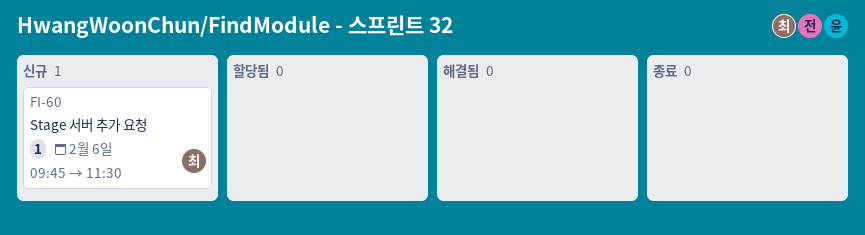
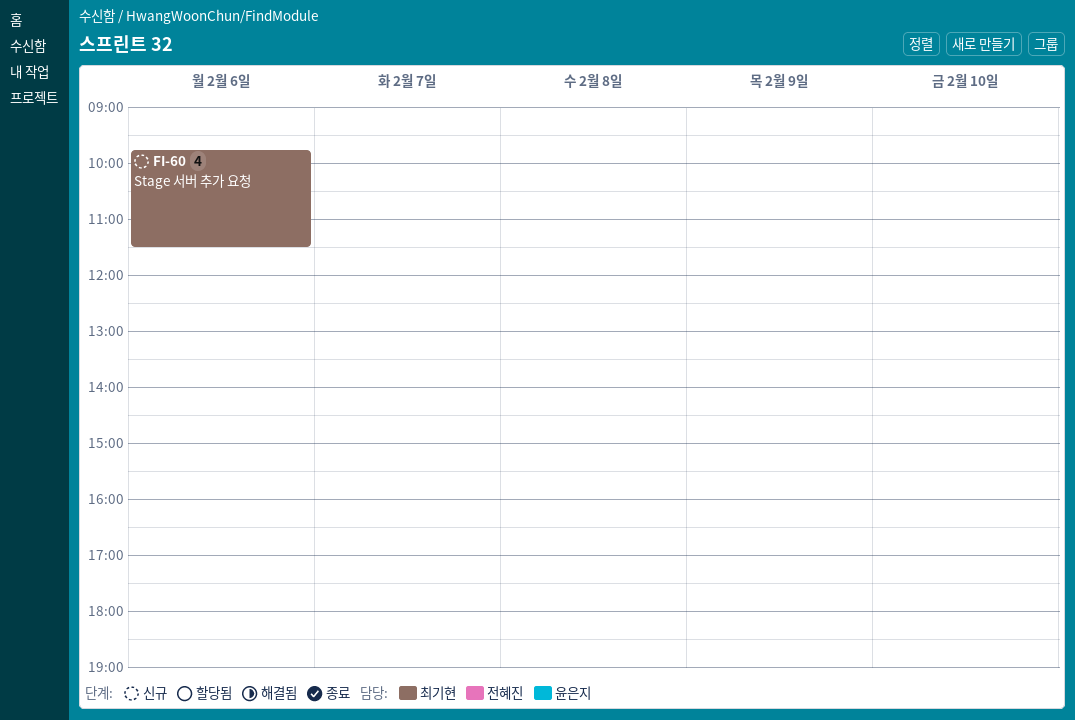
FI-60, estimate: 1 -> 4

